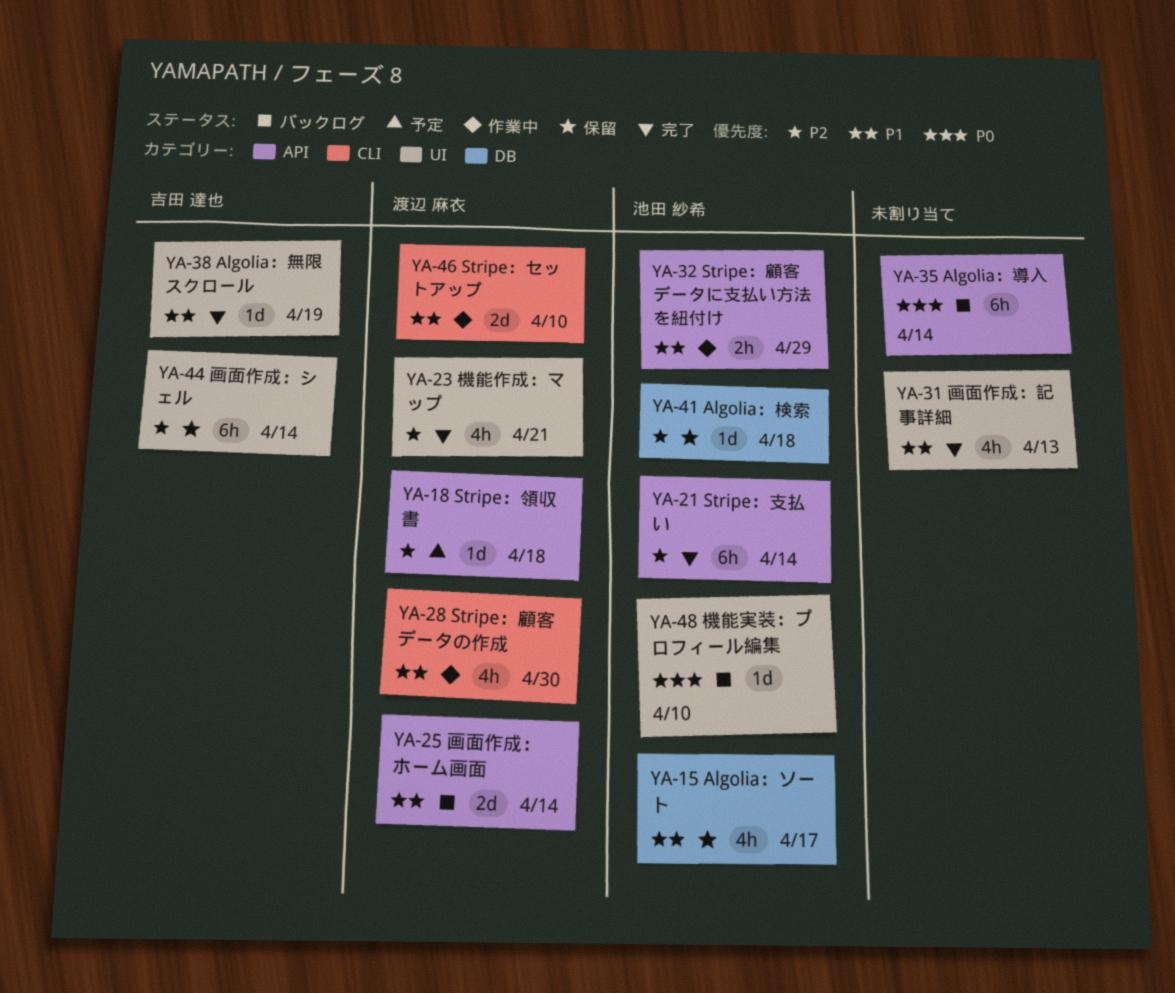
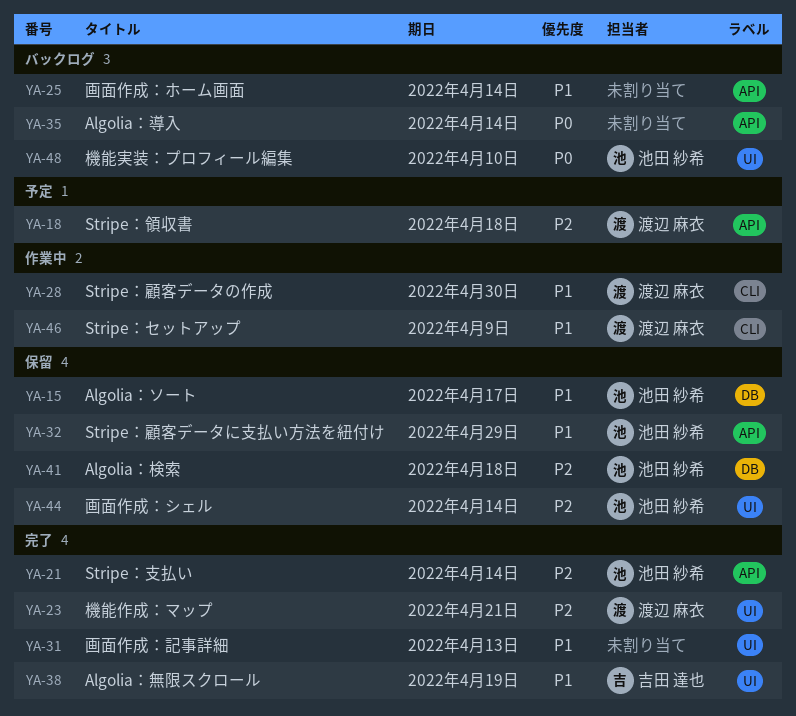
YA-25, owner: 渡辺 麻衣 -> none
YA-32, status: 作業中 -> 保留
YA-44, owner: 吉田 達也 -> 池田 紗希
YA-46, due: Apr 10 -> Apr 9

